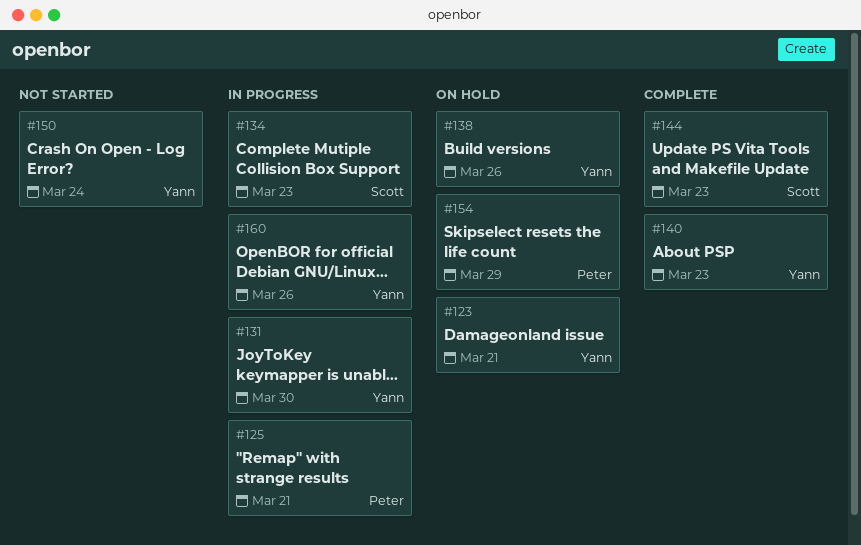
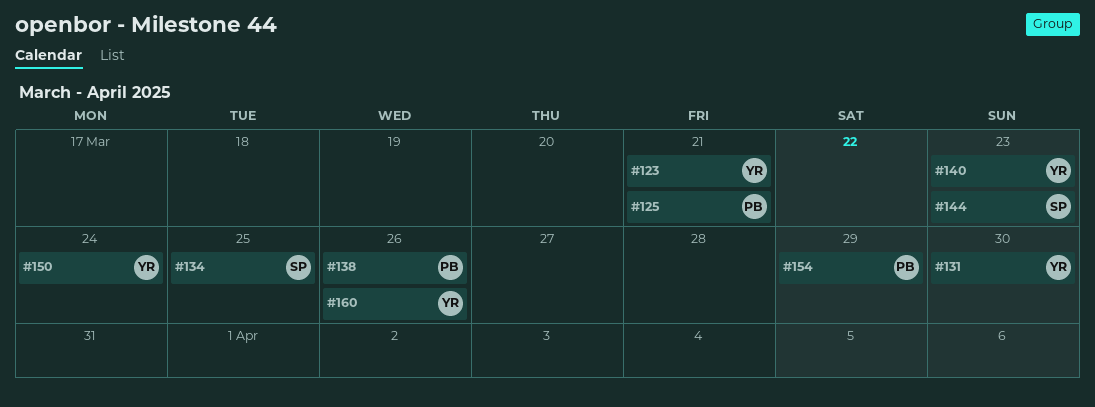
#134, due: Mar 23 -> Mar 25
#138, owner: Yann -> Peter

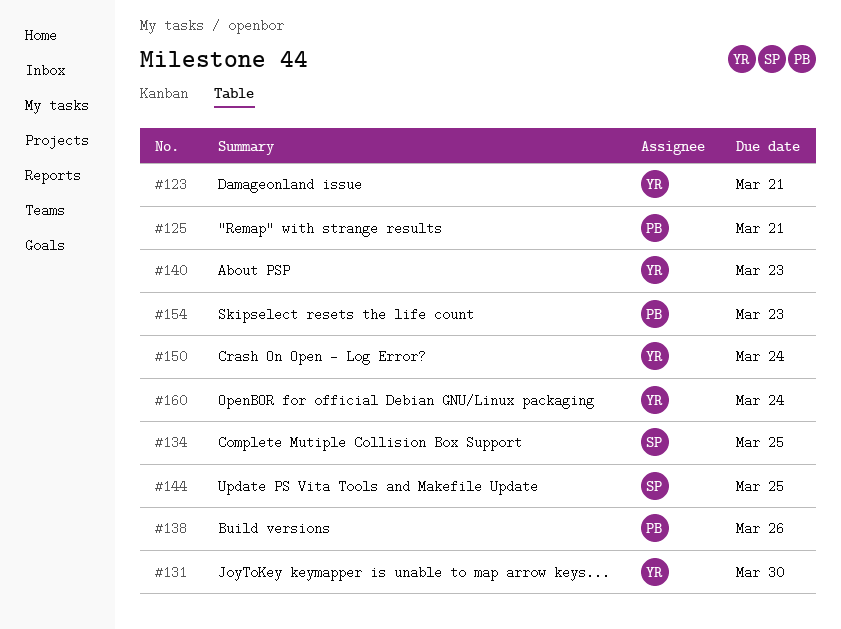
#144, due: Mar 23 -> Mar 25
#154, due: Mar 29 -> Mar 23
#160, due: Mar 26 -> Mar 24

